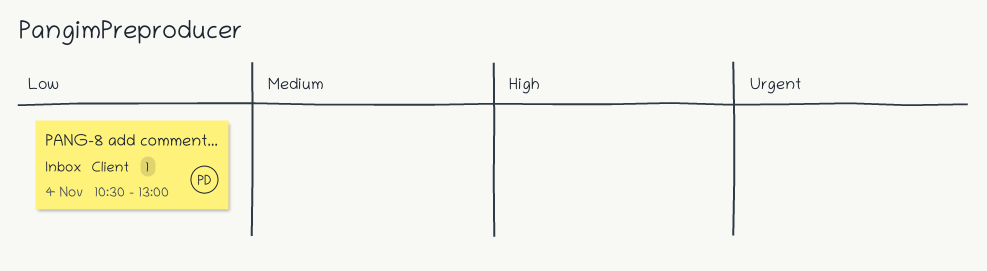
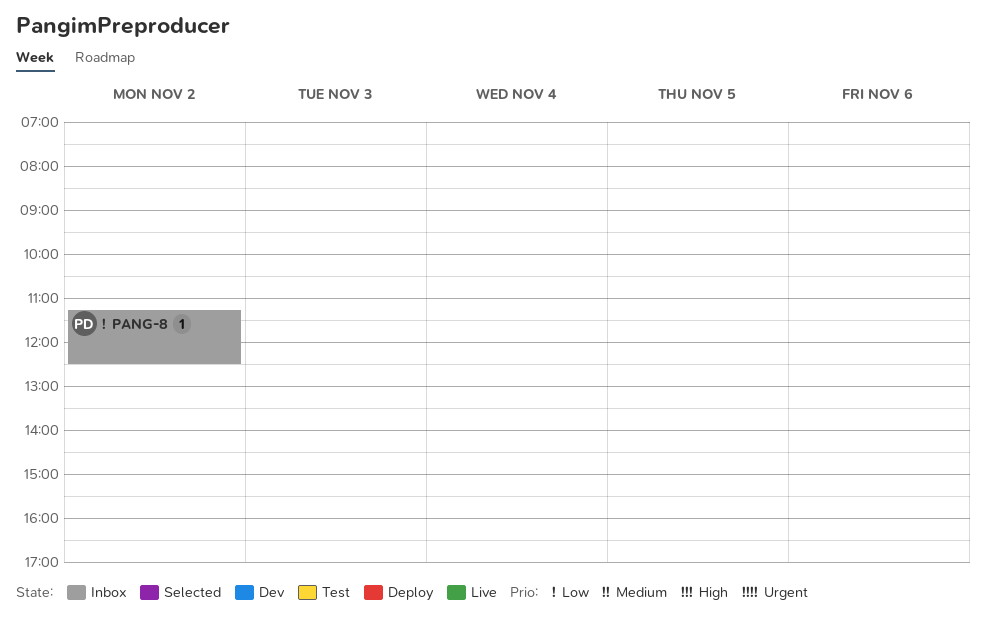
PANG-8, day: Nov 4 -> Nov 2
PANG-8, begins: 10:30 -> 11:15
PANG-8, ends: 13:00 -> 12:30

